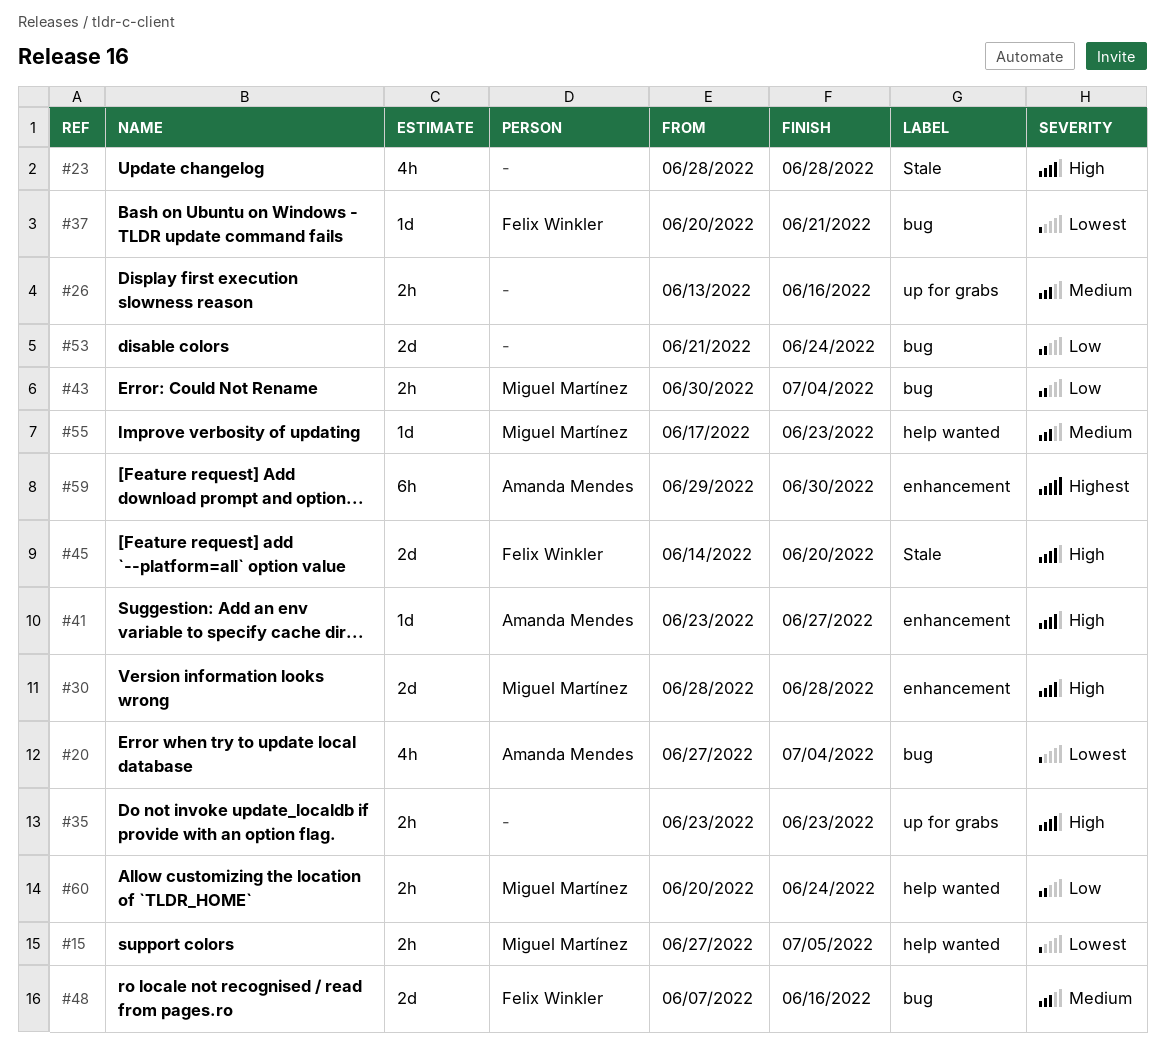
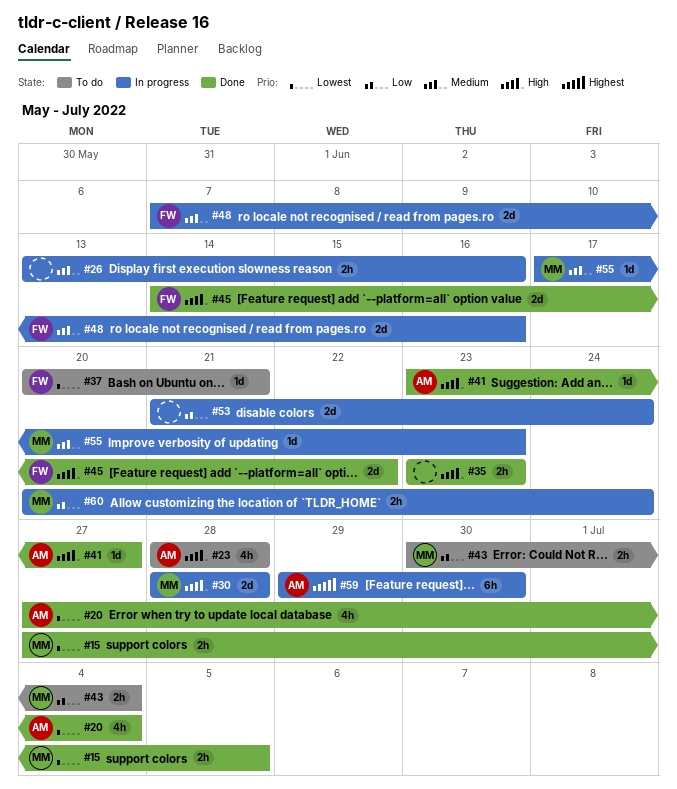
#23, owner: none -> Amanda Mendes
#45, due: Jun 20 -> Jun 22

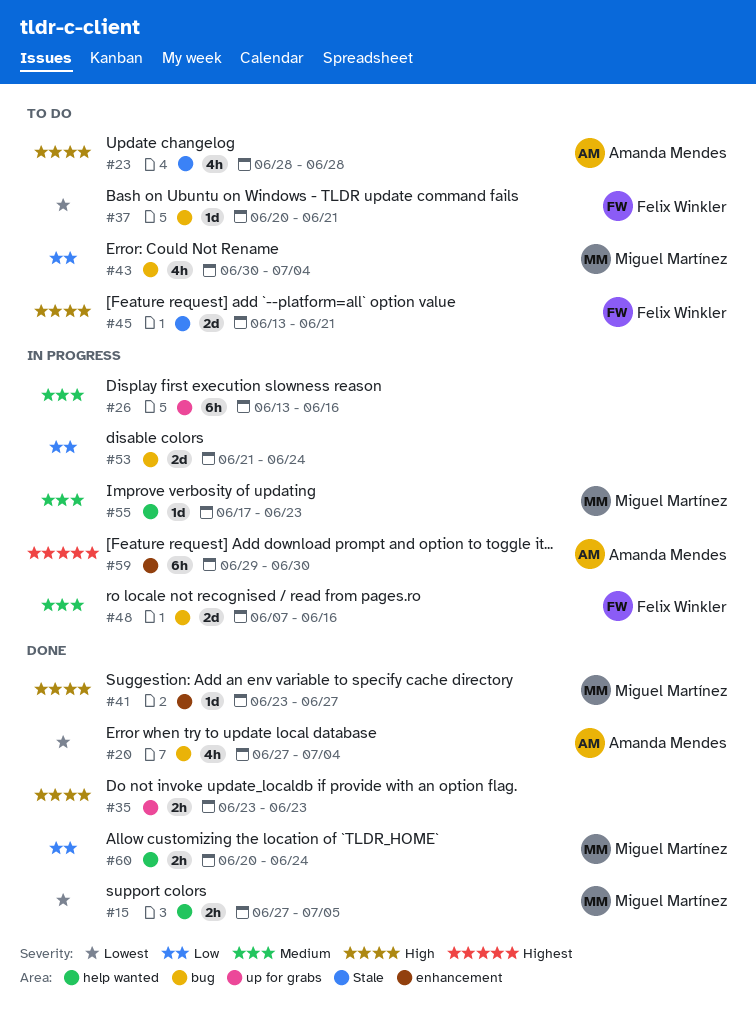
#26, estimate: 2h -> 6h
#30: present -> none
#41, owner: Amanda Mendes -> Miguel Martínez
#43, estimate: 2h -> 4h
#45, status: Done -> To do
#45, start: Jun 14 -> Jun 13
#45, due: Jun 22 -> Jun 21
#60, status: In progress -> Done

